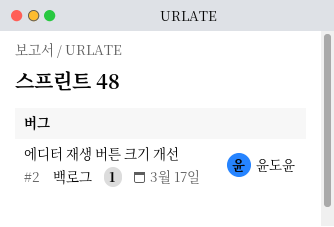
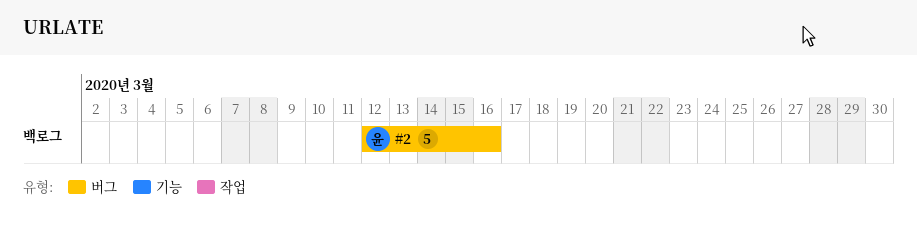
#2, estimate: 1 -> 5
#2, due: Mar 17 -> Mar 16

